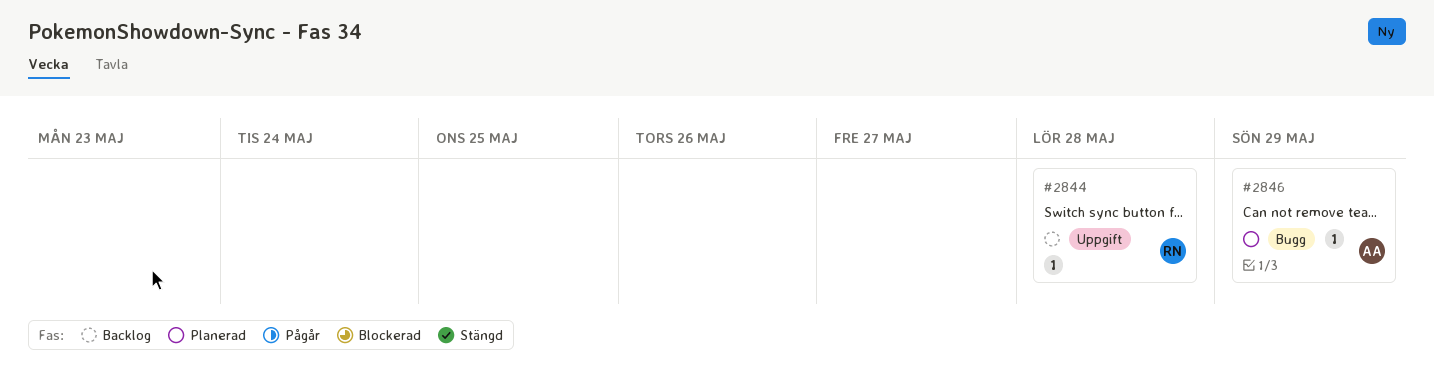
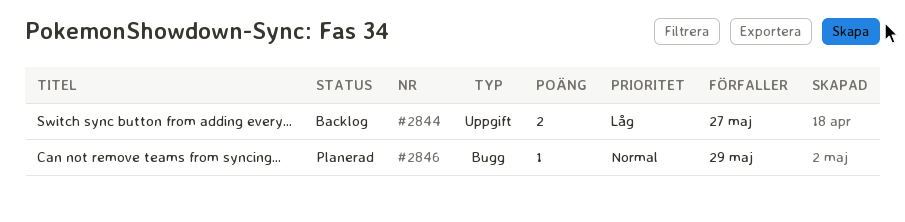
#2844, estimate: 1 -> 2
#2844, due: May 28 -> May 27

